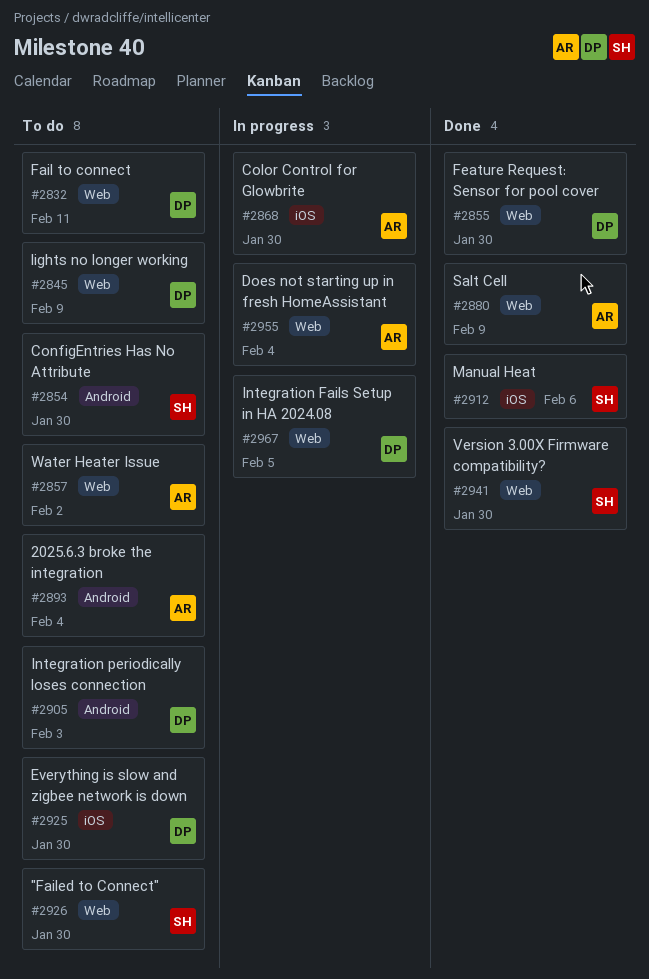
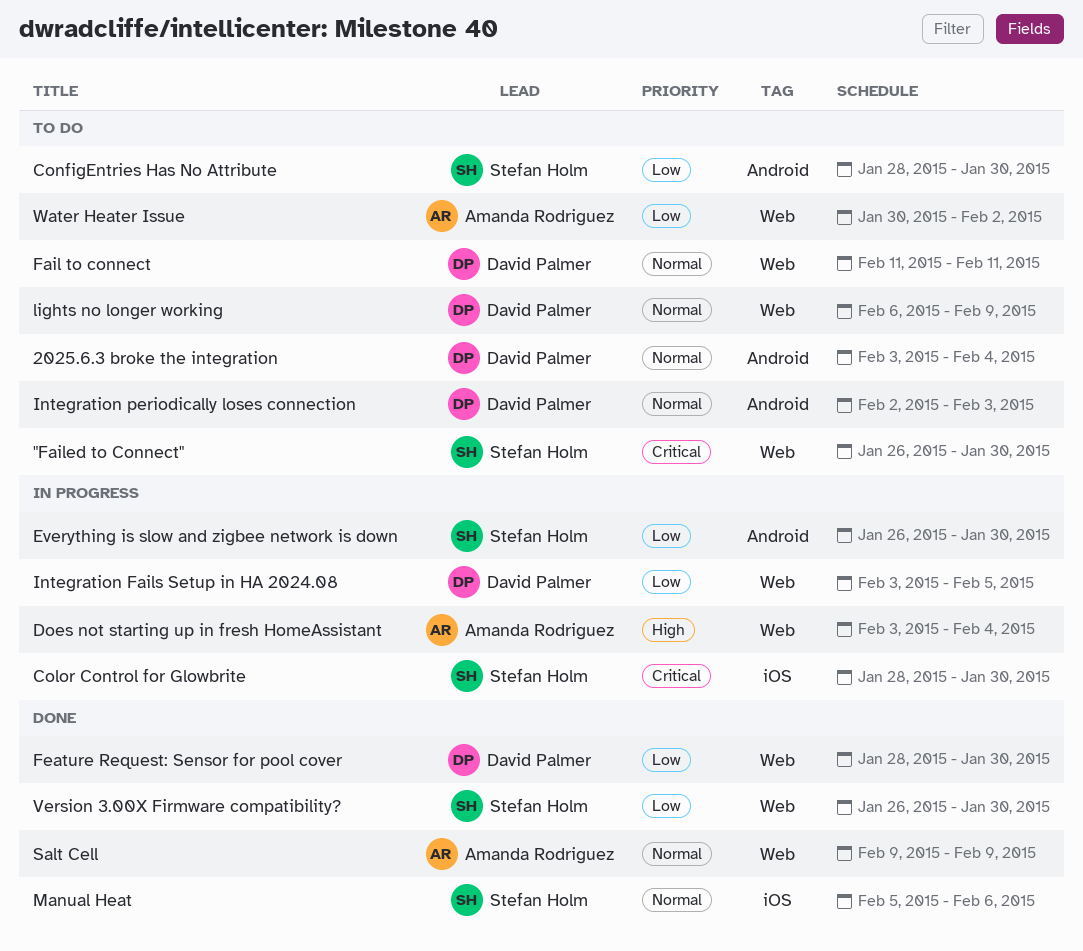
2025.6.3 broke the integration, owner: Amanda Rodriguez -> David Palmer
Color Control for Glowbrite, owner: Amanda Rodriguez -> Stefan Holm
Everything is slow and zigbee network is down, status: To do -> In progress
Everything is slow and zigbee network is down, owner: David Palmer -> Stefan Holm
Everything is slow and zigbee network is down, label: iOS -> Android

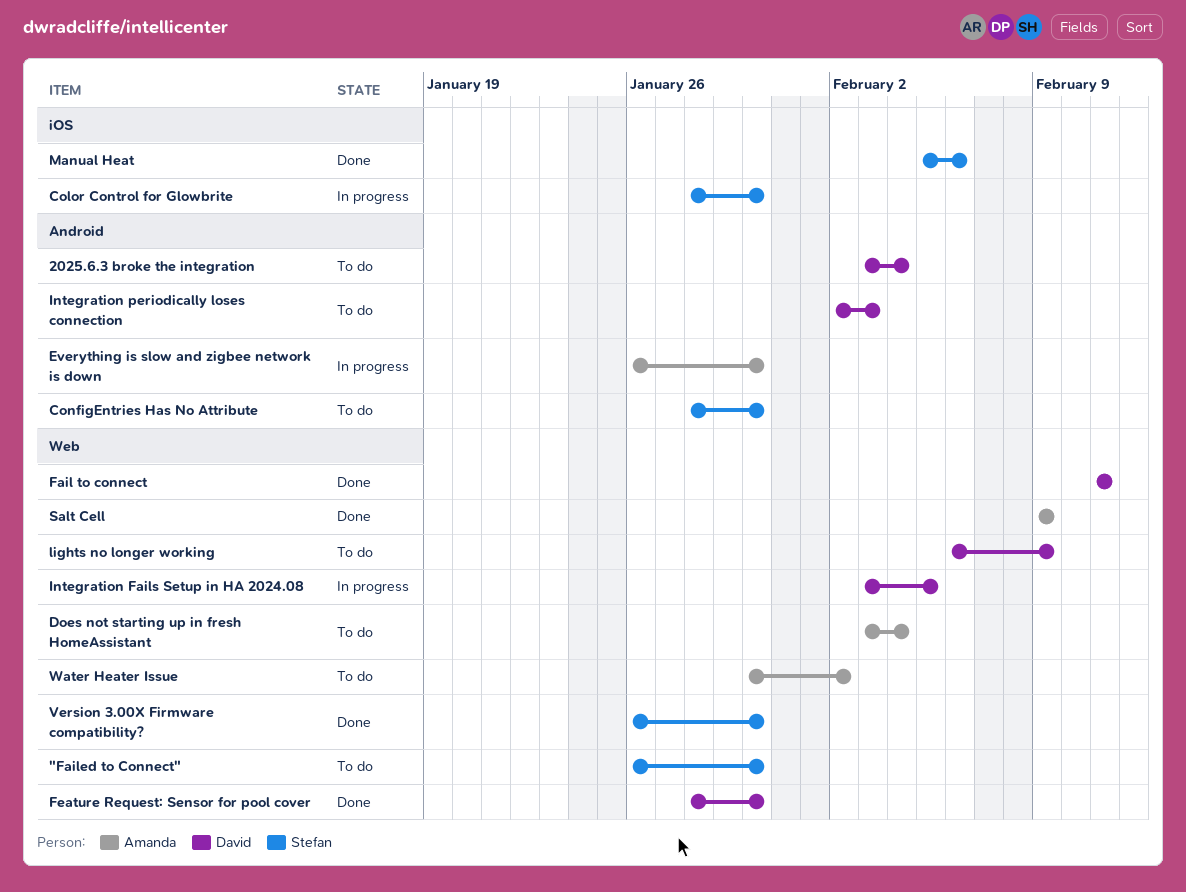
Does not starting up in fresh HomeAssistant, status: In progress -> To do
Everything is slow and zigbee network is down, owner: Stefan Holm -> Amanda Rodriguez
Fail to connect, status: To do -> Done

